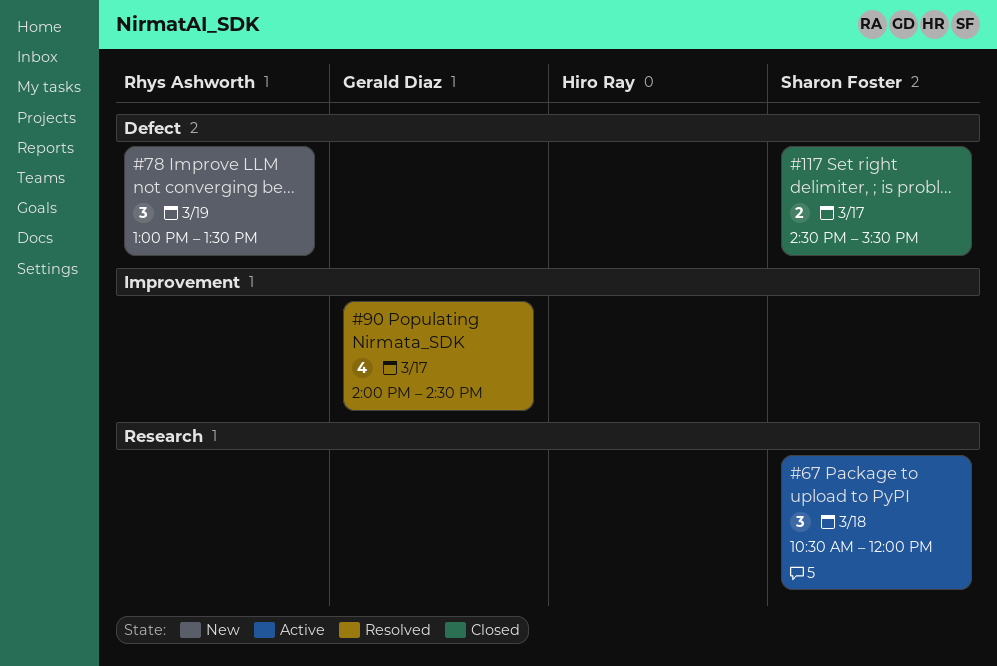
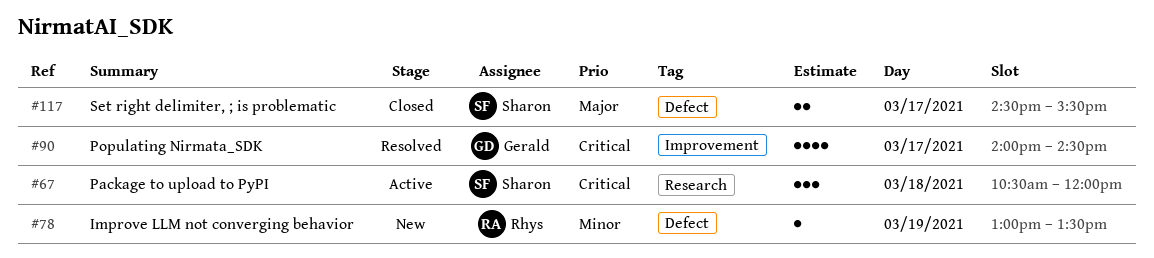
#78, estimate: 3 -> 1

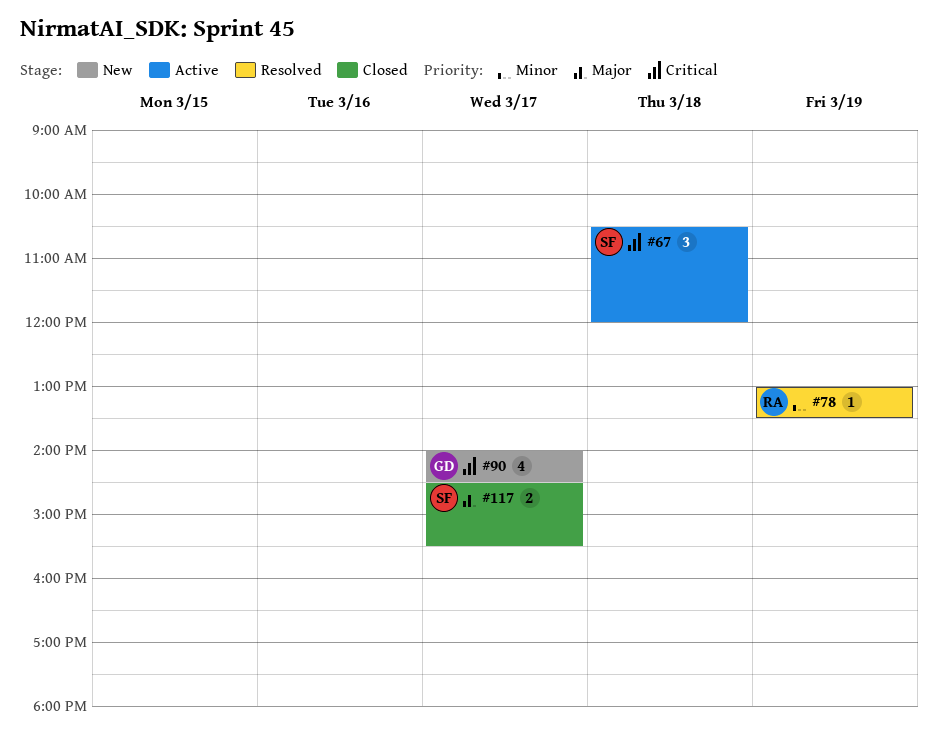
#78, status: New -> Resolved
#90, status: Resolved -> New

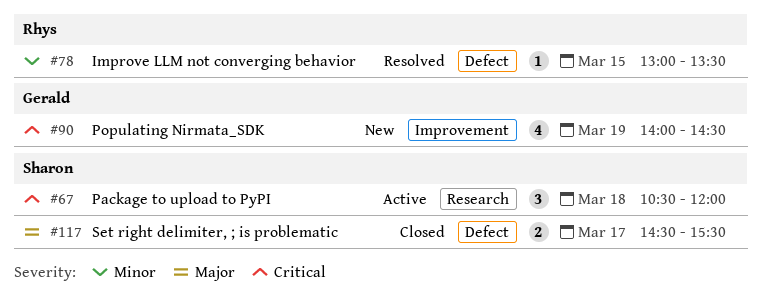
#78, day: Mar 19 -> Mar 15
#90, day: Mar 17 -> Mar 19

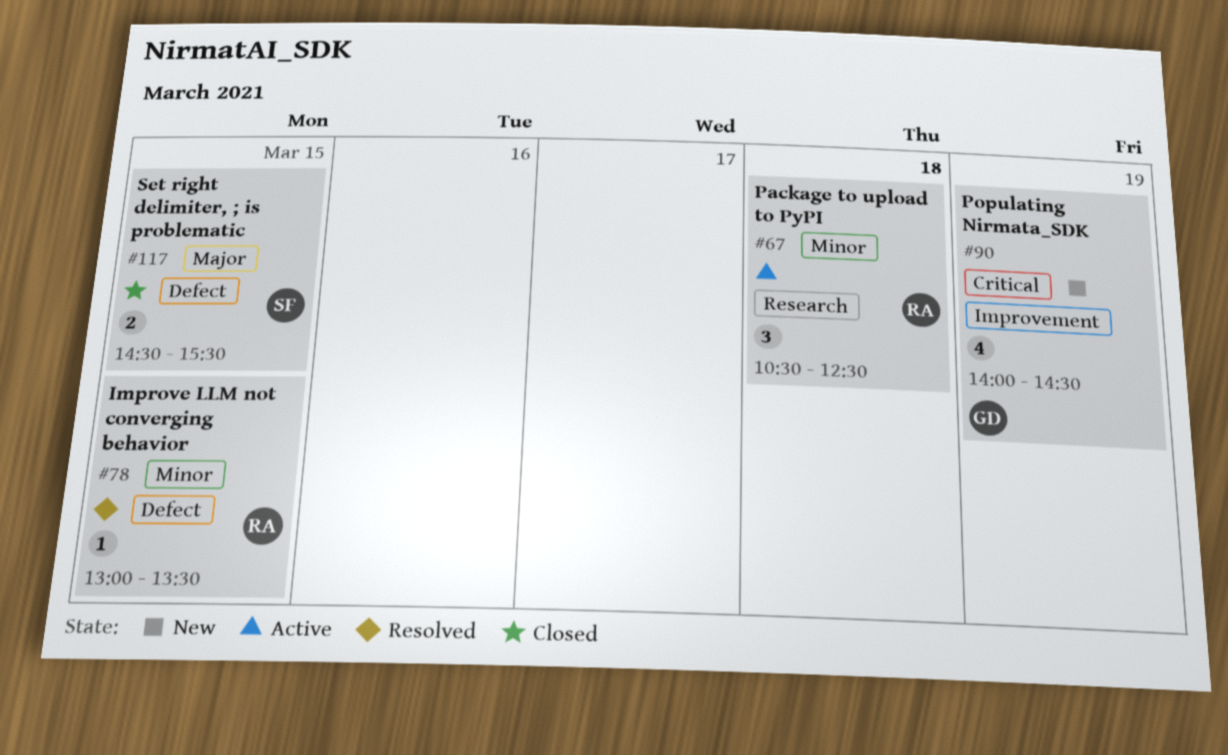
#67, owner: Sharon -> Rhys
#67, priority: Critical -> Minor
#67, ends: 12:00 -> 12:30
#117, day: Mar 17 -> Mar 15

